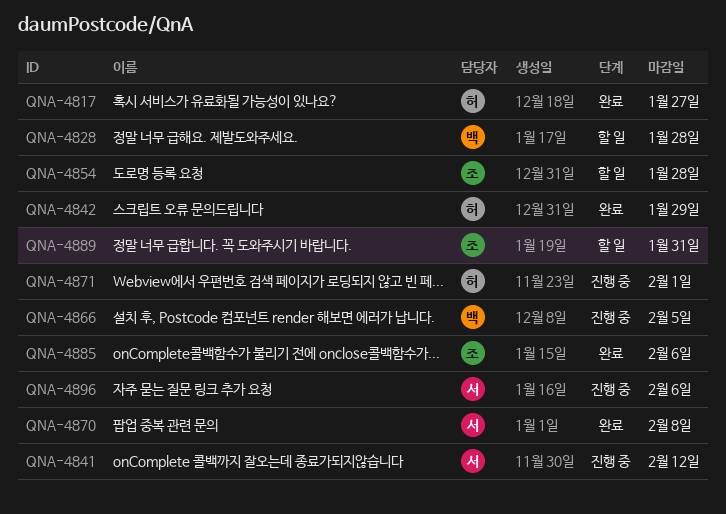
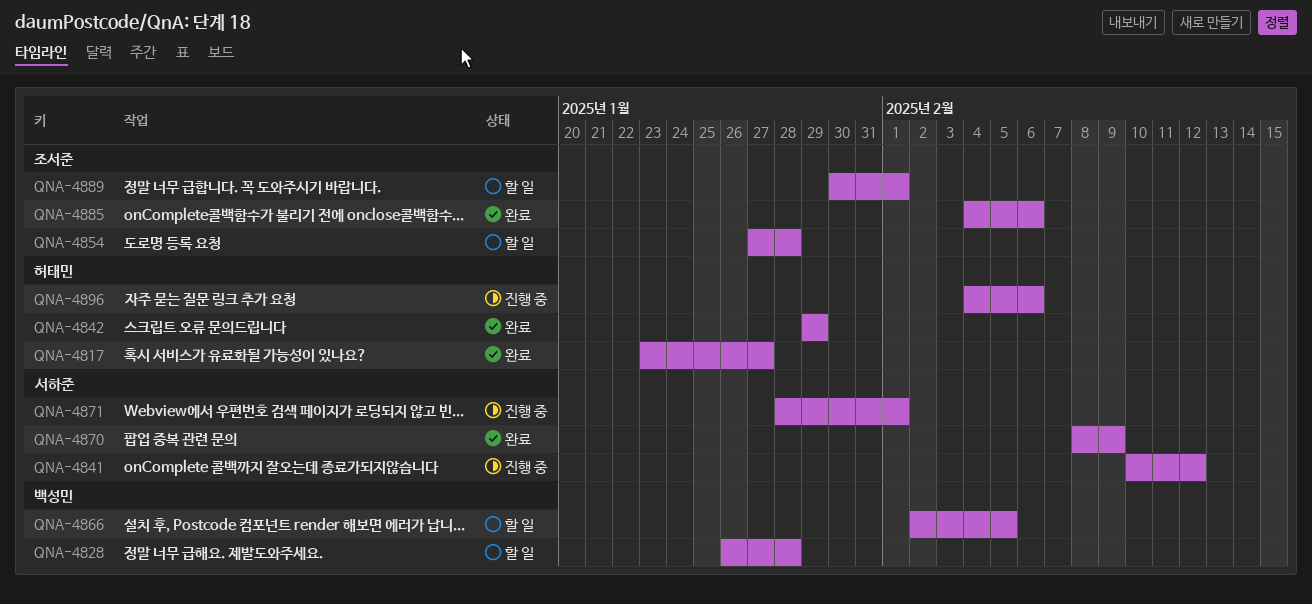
QNA-4866, status: 진행 중 -> 할 일
QNA-4870, due: Feb 8 -> Feb 9
QNA-4871, owner: 허태민 -> 서하준
QNA-4889, due: Jan 31 -> Feb 1
QNA-4896, owner: 서하준 -> 허태민

